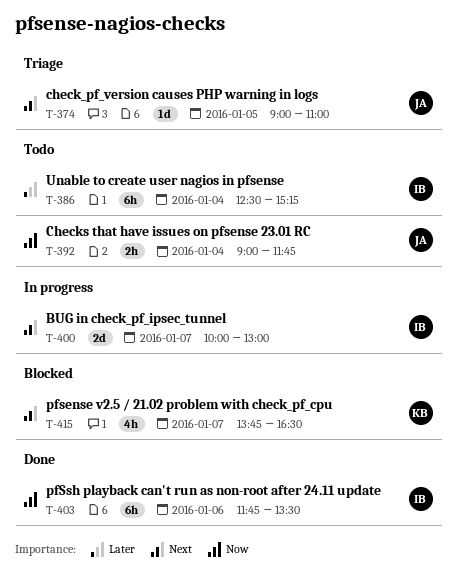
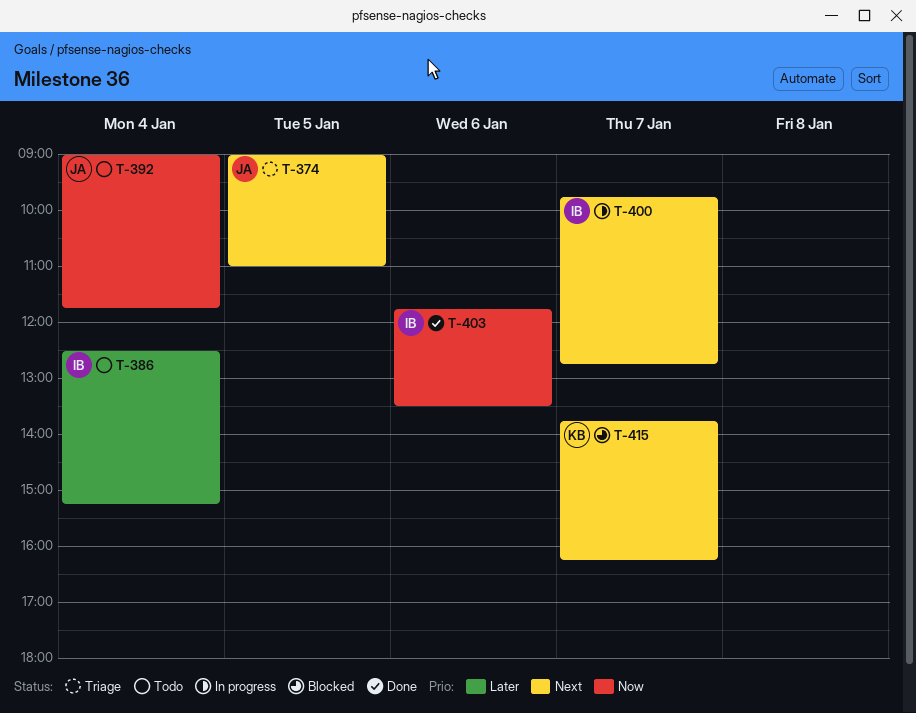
T-400, begins: 10:00 -> 09:45
T-400, ends: 13:00 -> 12:45
T-415, ends: 16:30 -> 16:15

